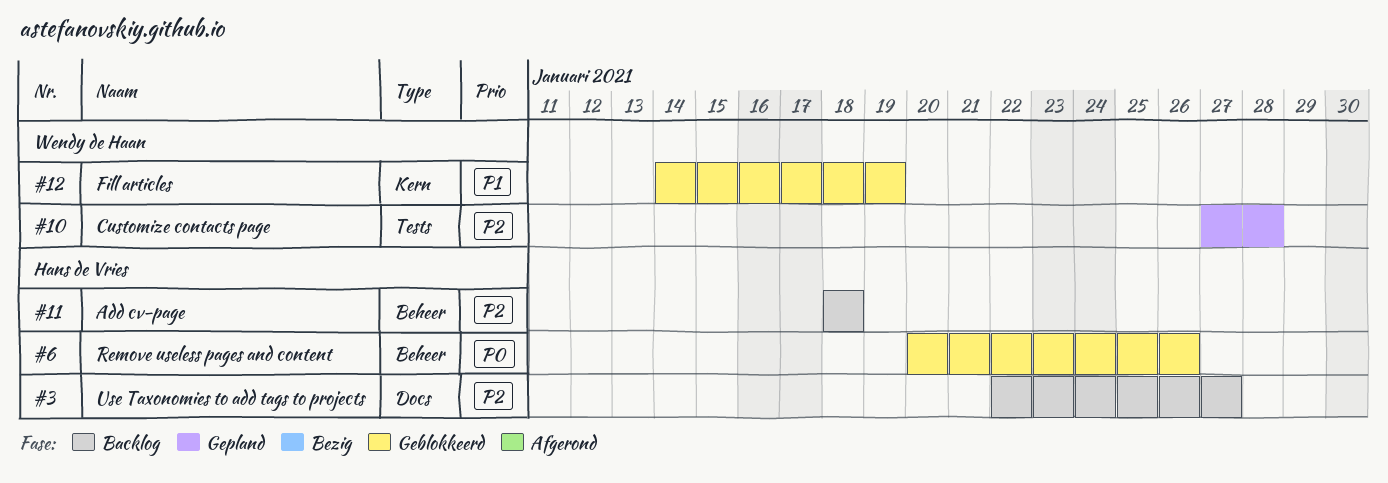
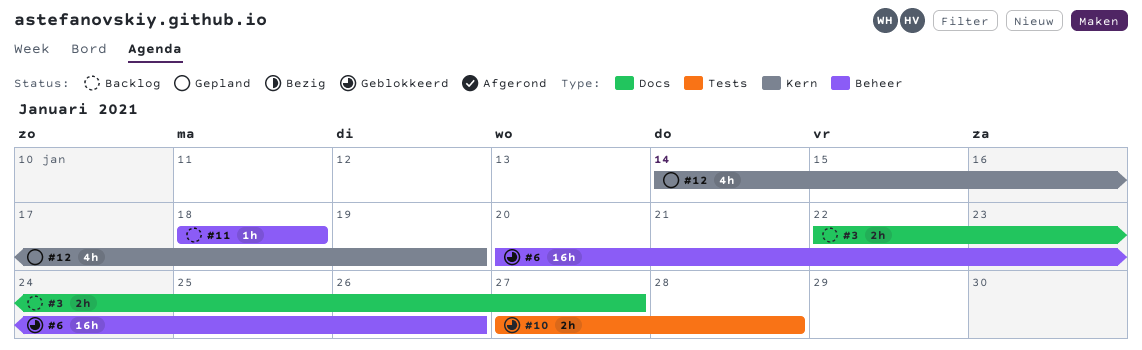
#10, status: Gepland -> Geblokkeerd
#12, status: Geblokkeerd -> Gepland

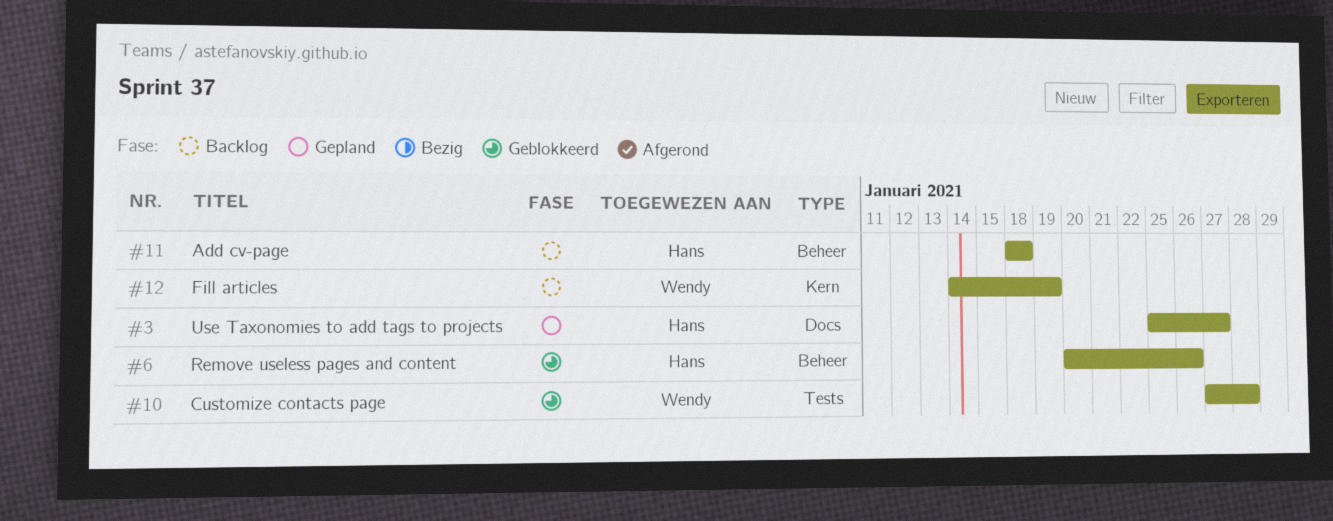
#3, status: Backlog -> Gepland
#3, start: Jan 22 -> Jan 25
#12, status: Gepland -> Backlog

